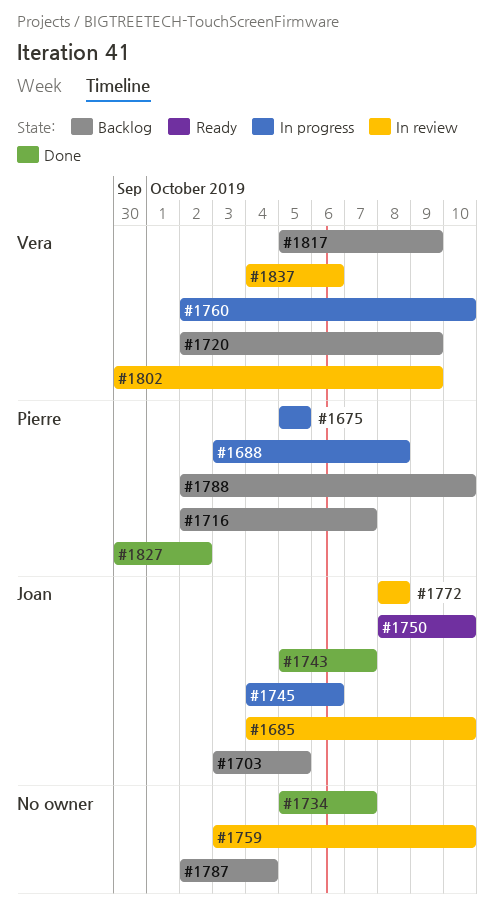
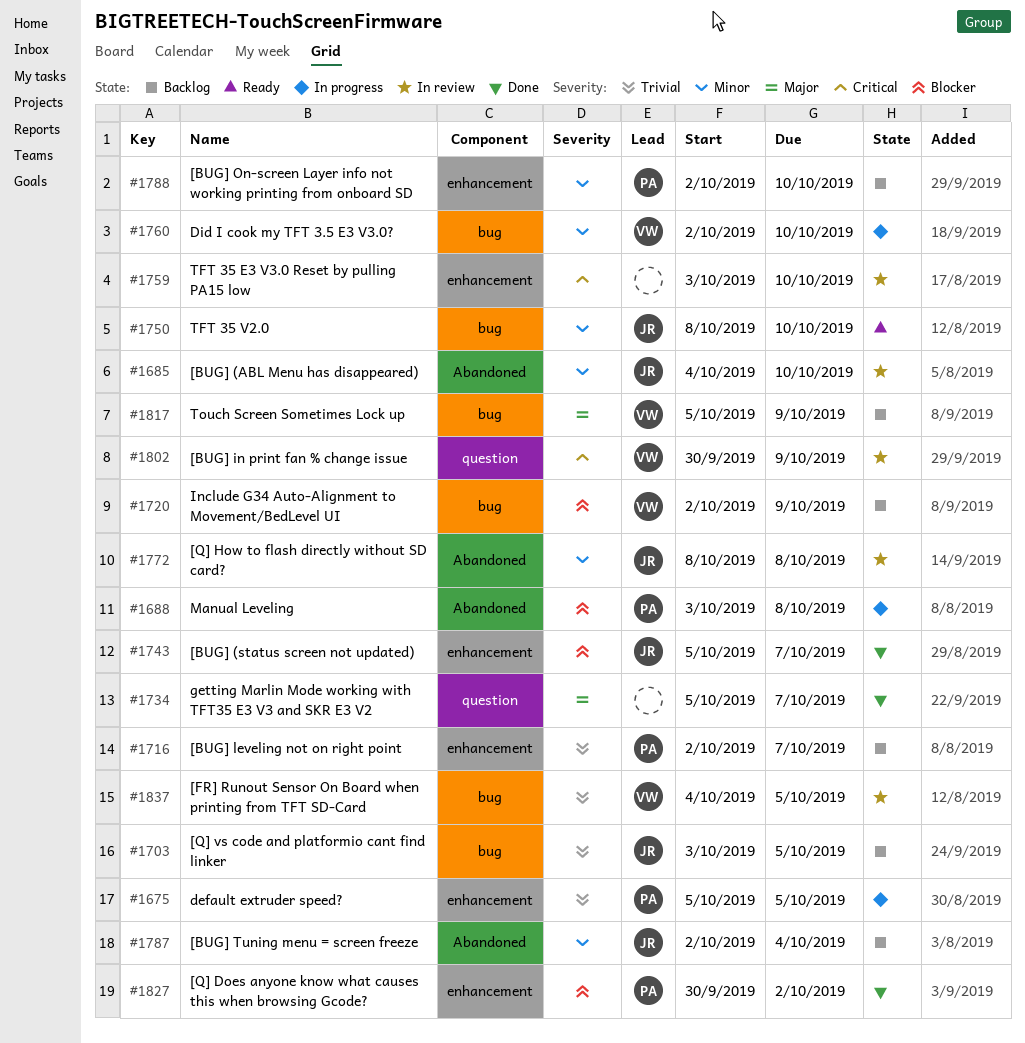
#1745: present -> none
#1787, owner: none -> Joan
#1837, due: Oct 6 -> Oct 5

